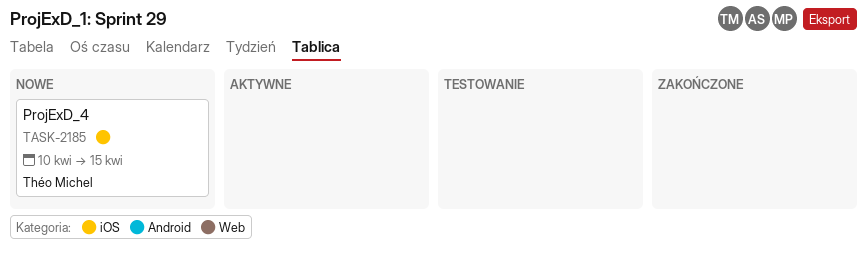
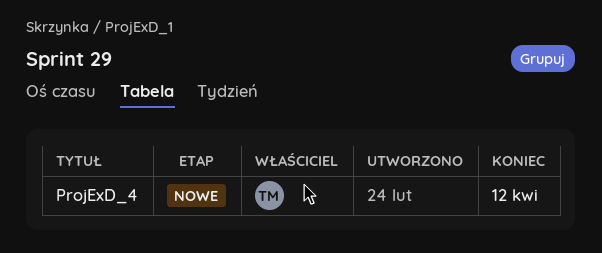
ProjExD_4, due: Apr 15 -> Apr 12

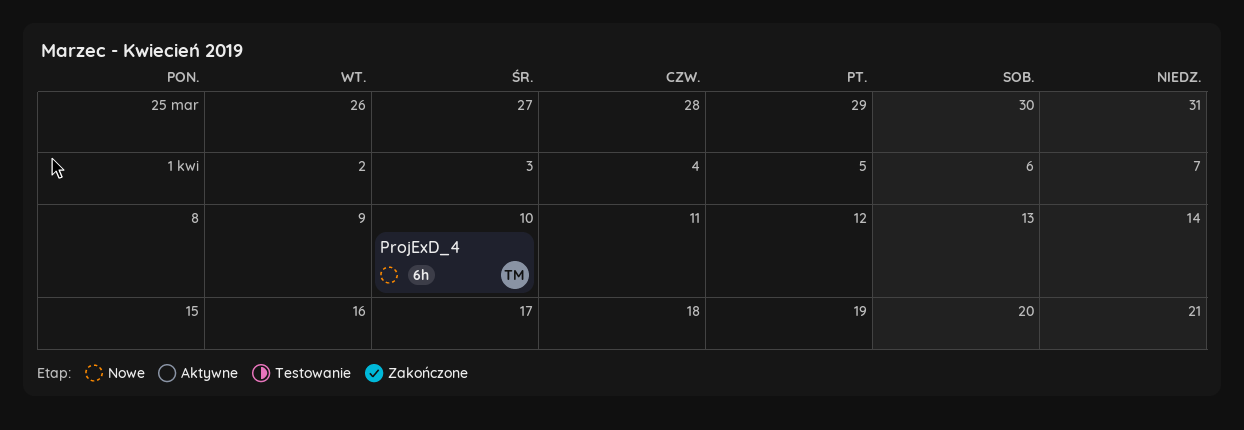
ProjExD_4, due: Apr 12 -> Apr 10

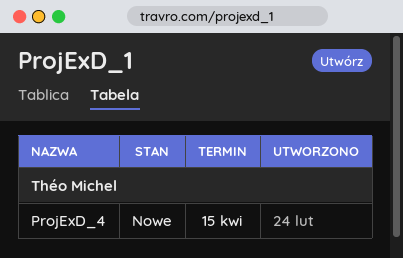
ProjExD_4, due: Apr 10 -> Apr 15

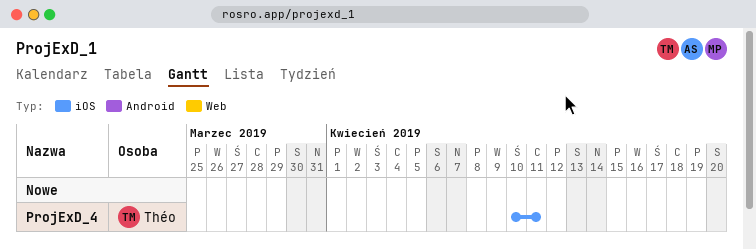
ProjExD_4, due: Apr 15 -> Apr 11

